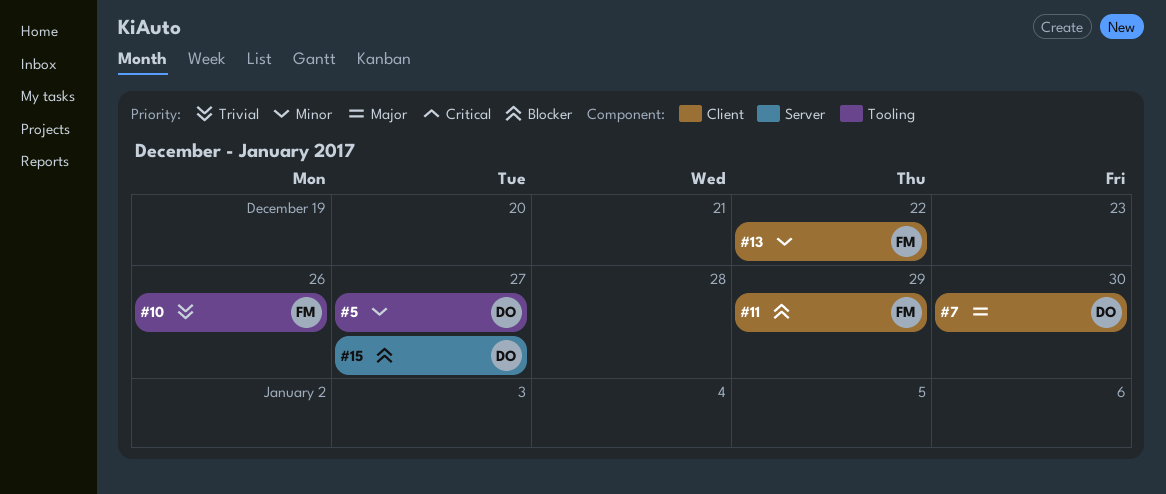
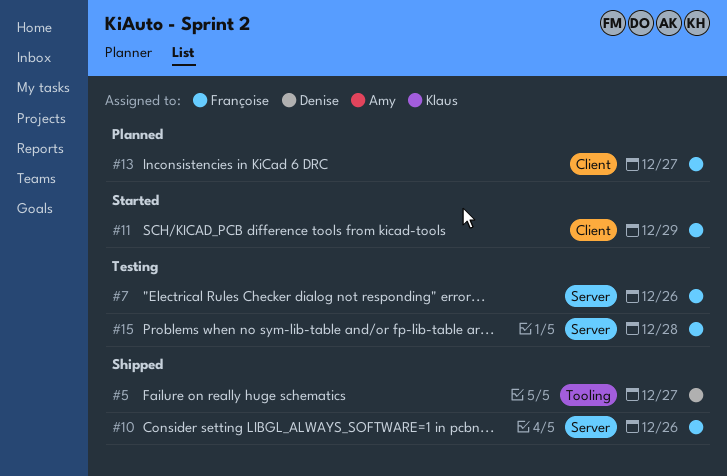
#7, owner: Denise -> Françoise
#7, label: Client -> Server
#7, due: Dec 30 -> Dec 26
#10, label: Tooling -> Server
#13, due: Dec 22 -> Dec 27
#15, owner: Denise -> Françoise
#15, due: Dec 27 -> Dec 28

